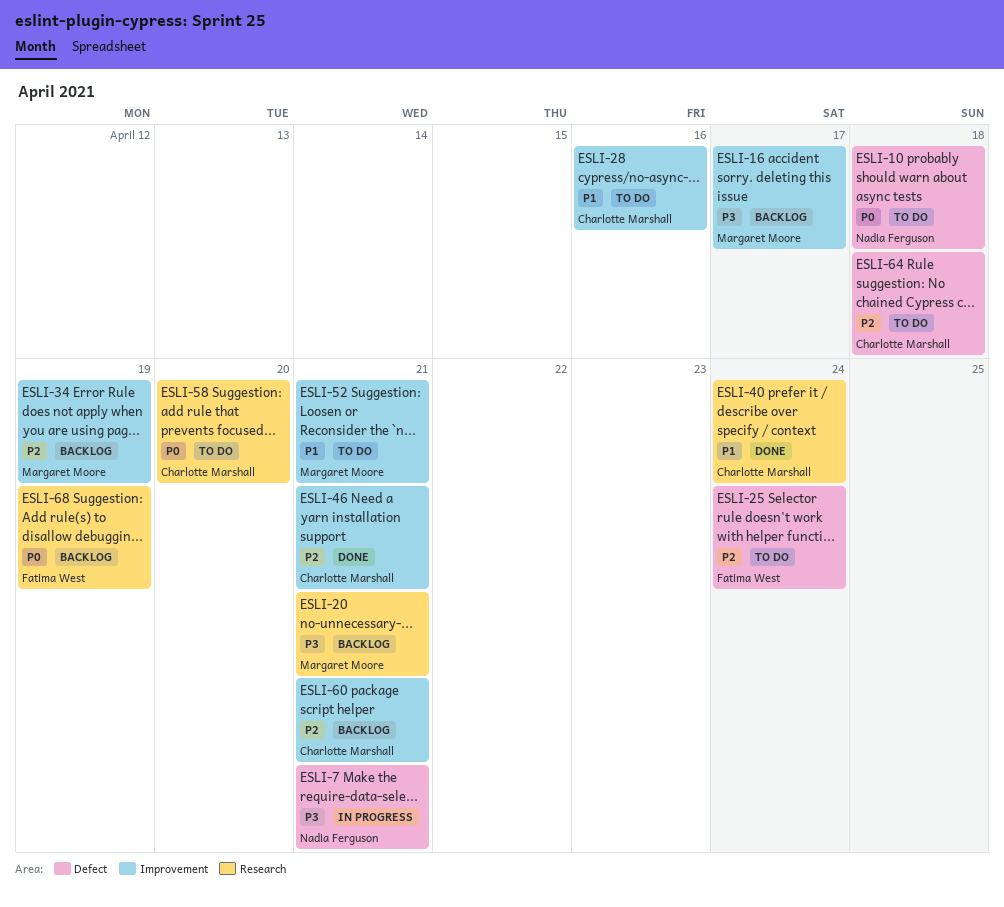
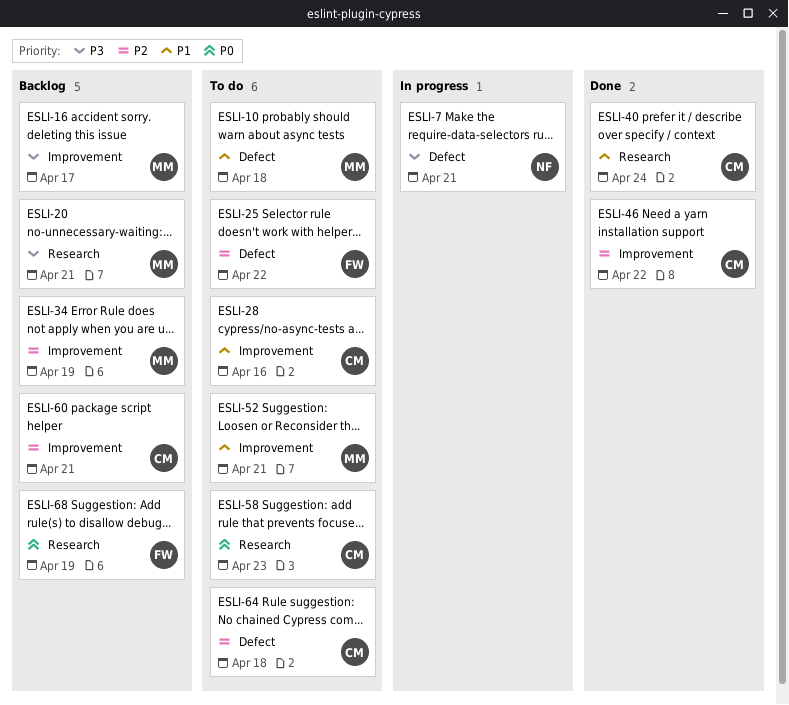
ESLI-10, owner: Nadia Ferguson -> Margaret Moore
ESLI-10, priority: P0 -> P1
ESLI-25, due: Apr 24 -> Apr 22
ESLI-46, due: Apr 21 -> Apr 22
ESLI-58, due: Apr 20 -> Apr 23

